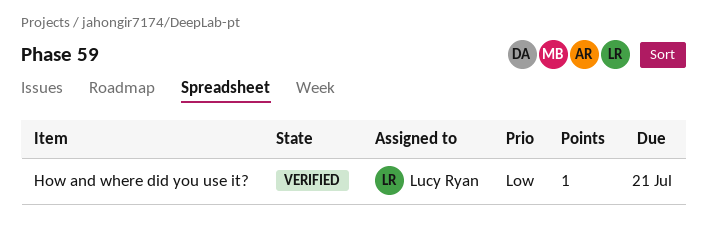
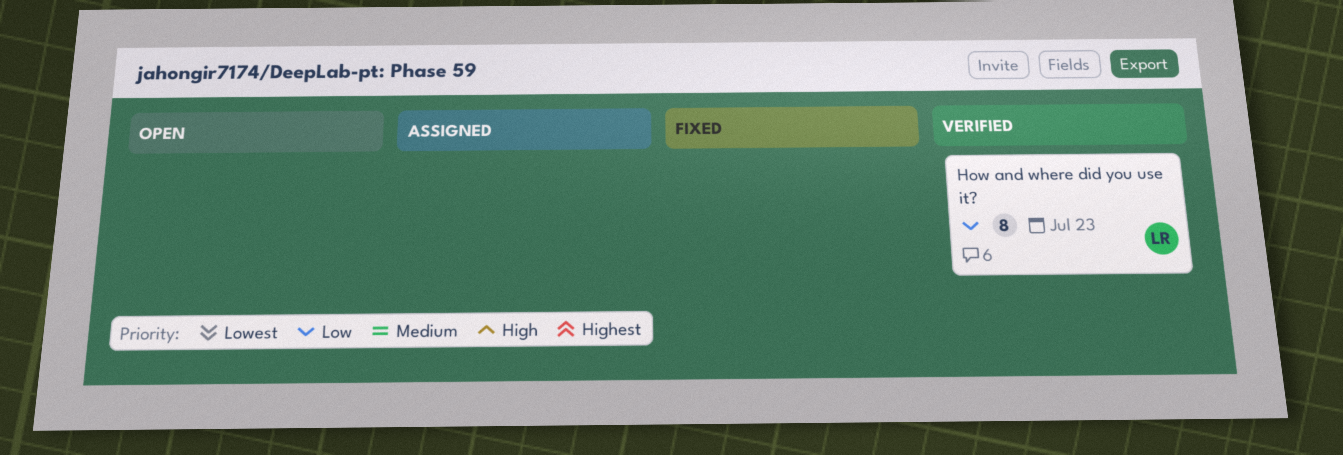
How and where did you use it?, estimate: 1 -> 8
How and where did you use it?, due: Jul 21 -> Jul 23

